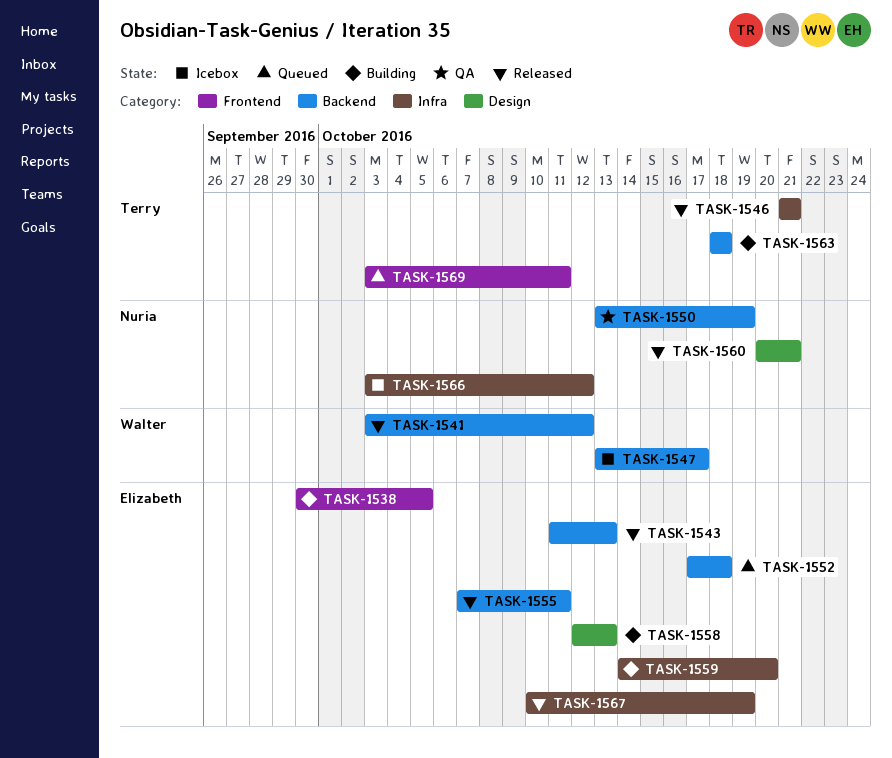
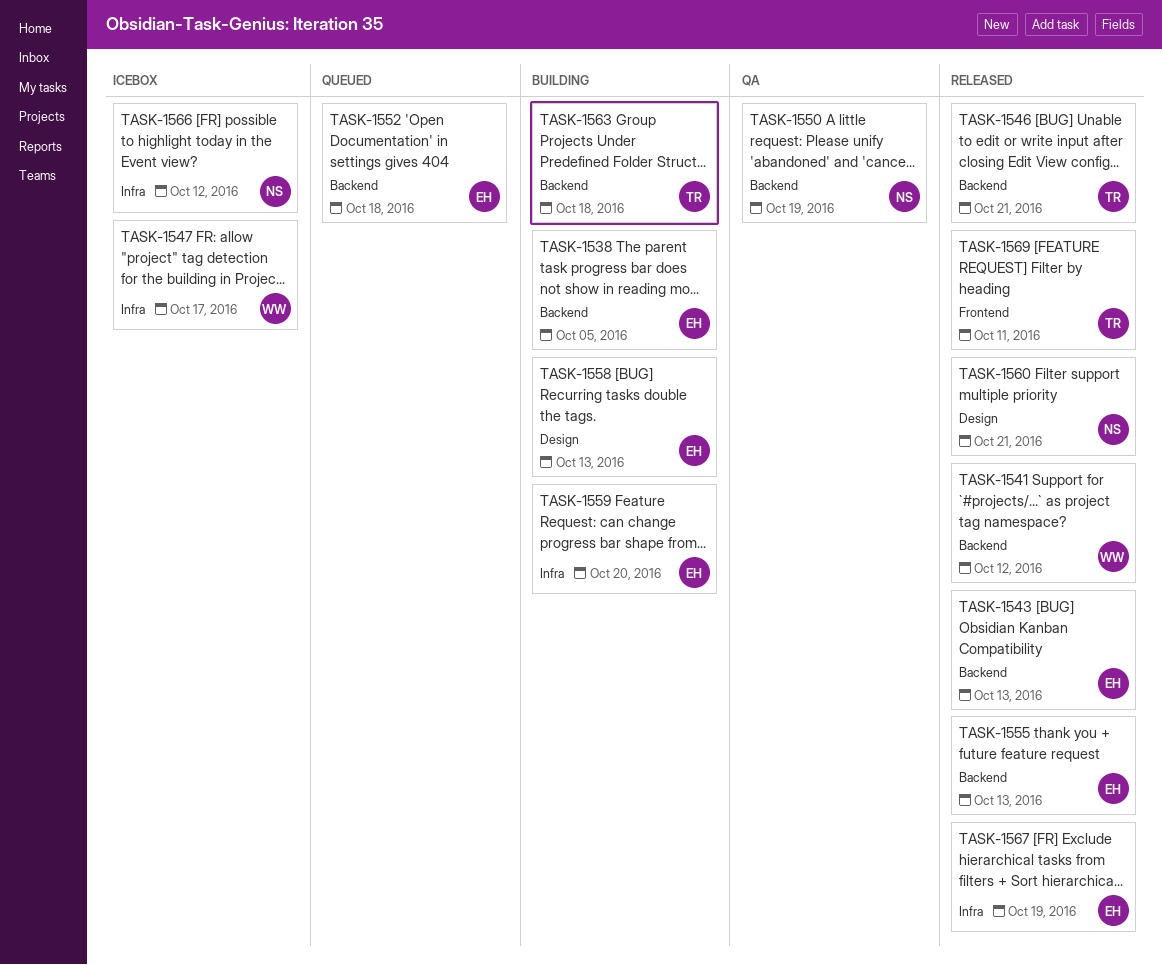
TASK-1538, label: Frontend -> Backend
TASK-1546, label: Infra -> Backend
TASK-1547, label: Backend -> Infra
TASK-1555, due: Oct 11 -> Oct 13
TASK-1569, status: Queued -> Released

